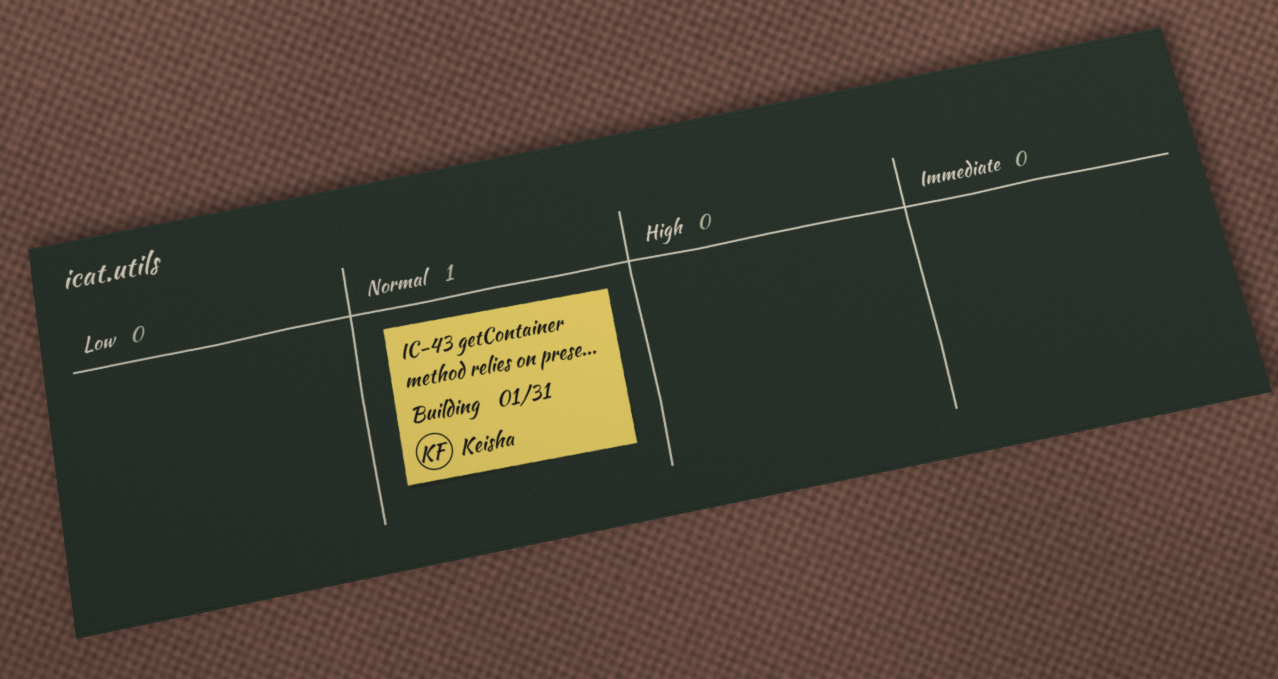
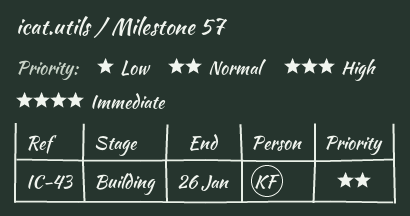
IC-43, due: Jan 31 -> Jan 26

